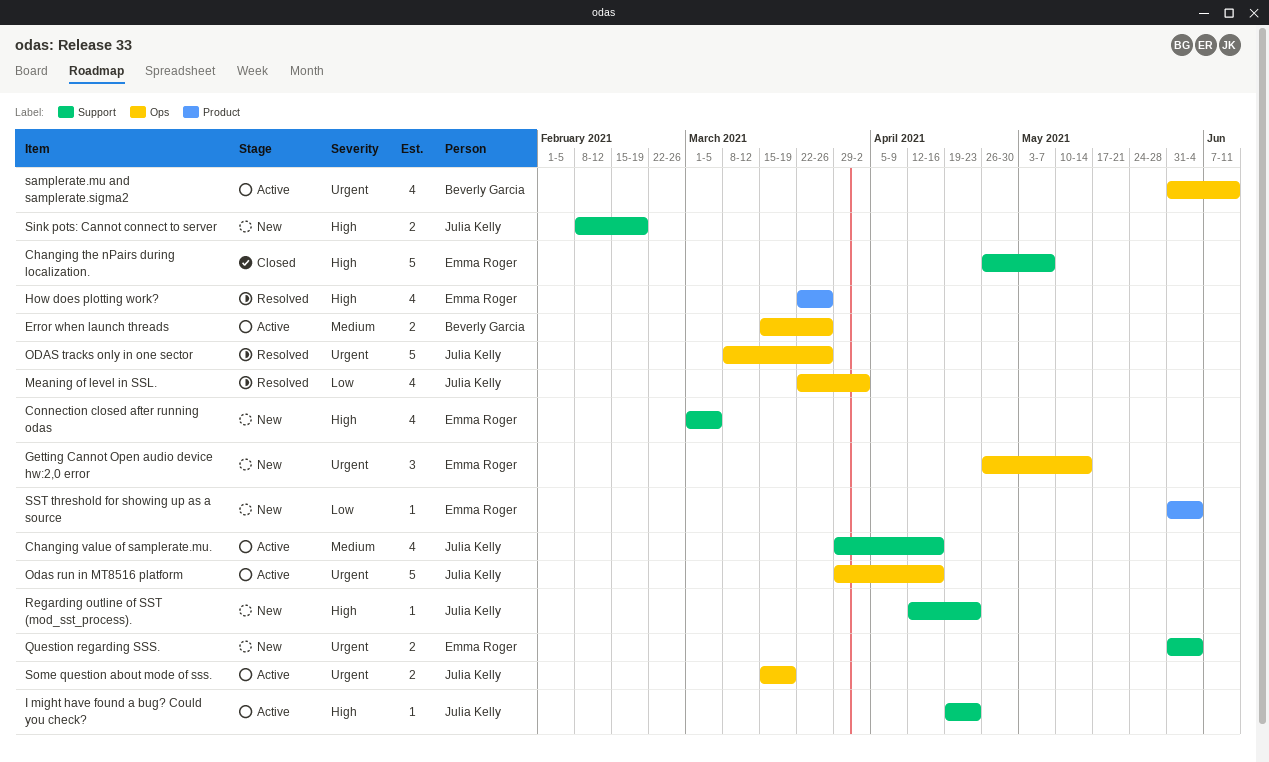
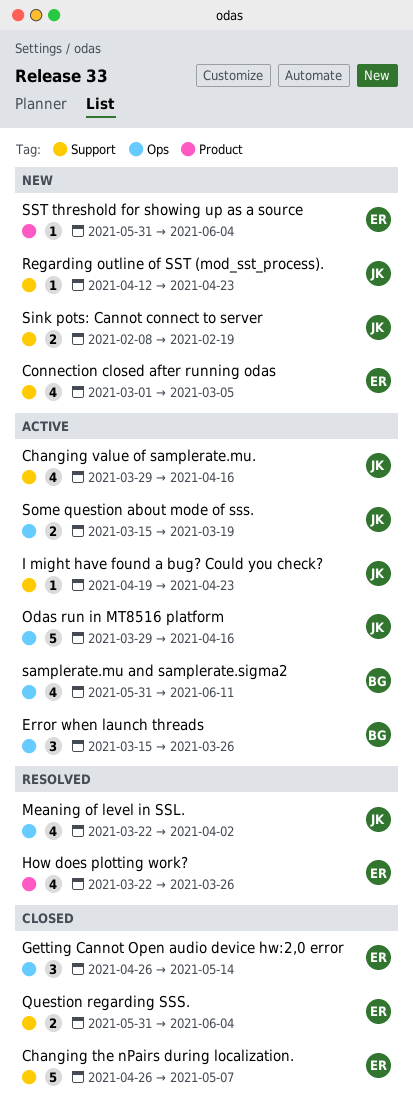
Error when launch threads, estimate: 2 -> 3
Getting Cannot Open audio device hw:2,0 error, status: New -> Closed
ODAS tracks only in one sector: present -> none
Question regarding SSS., status: New -> Closed

